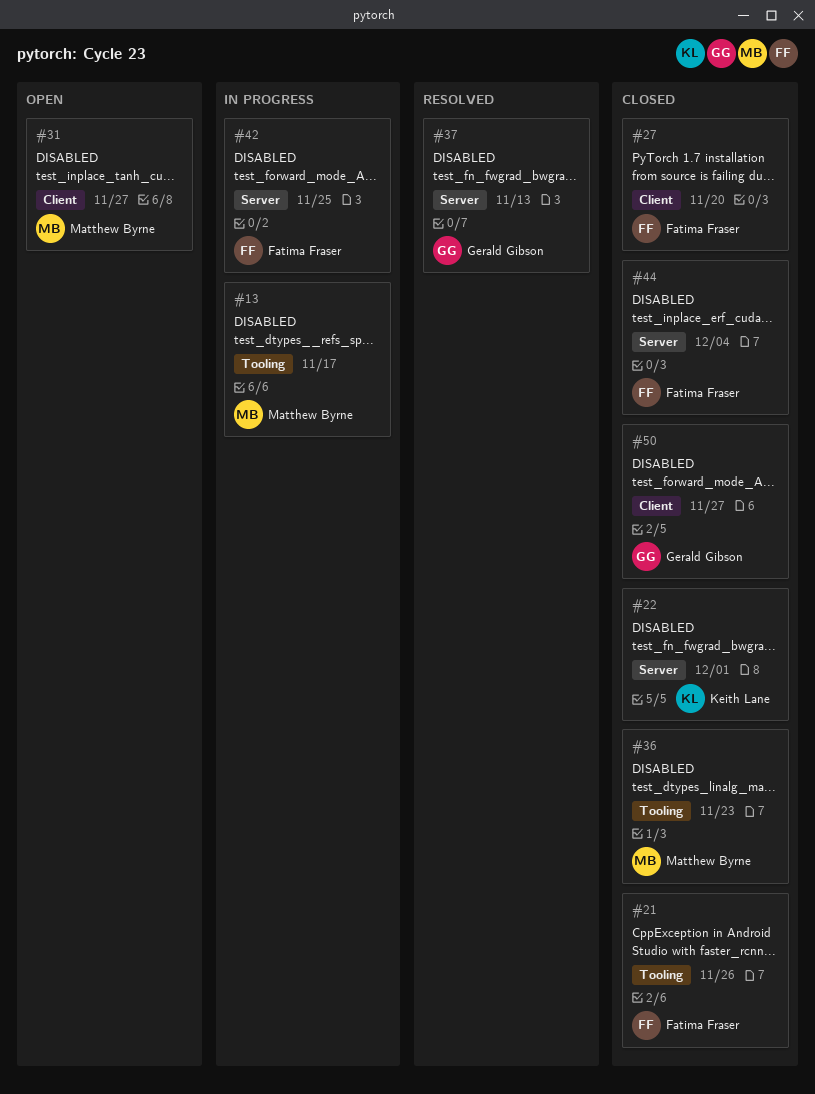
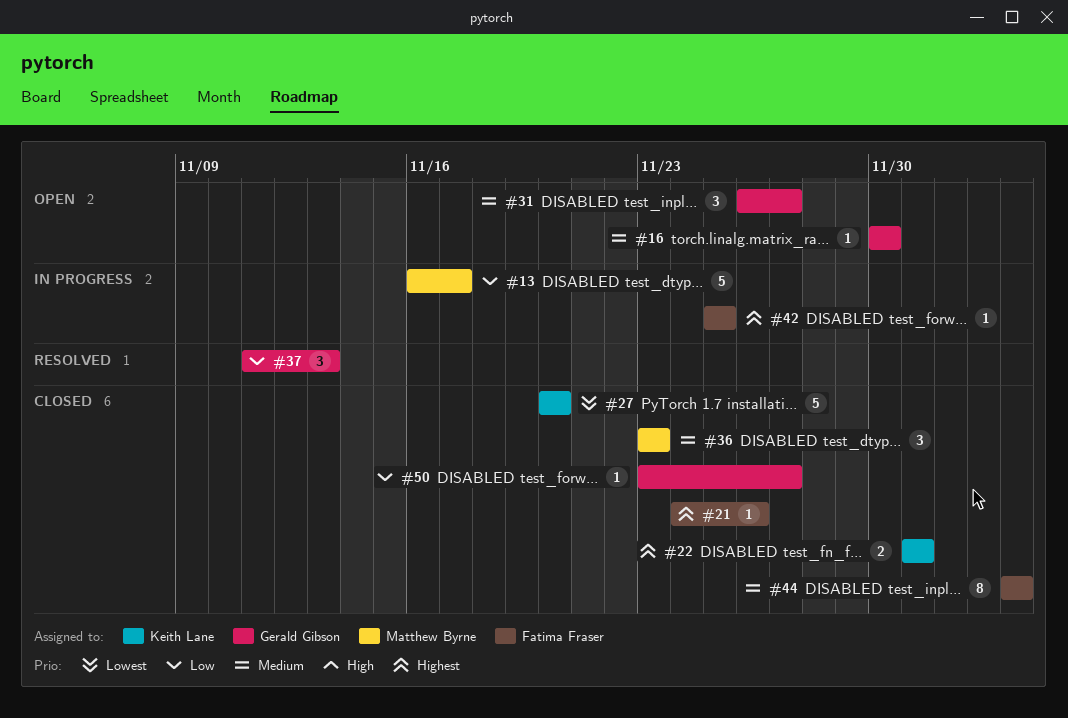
#16: none -> present
#27, owner: Fatima Fraser -> Keith Lane
#31, owner: Matthew Byrne -> Gerald Gibson

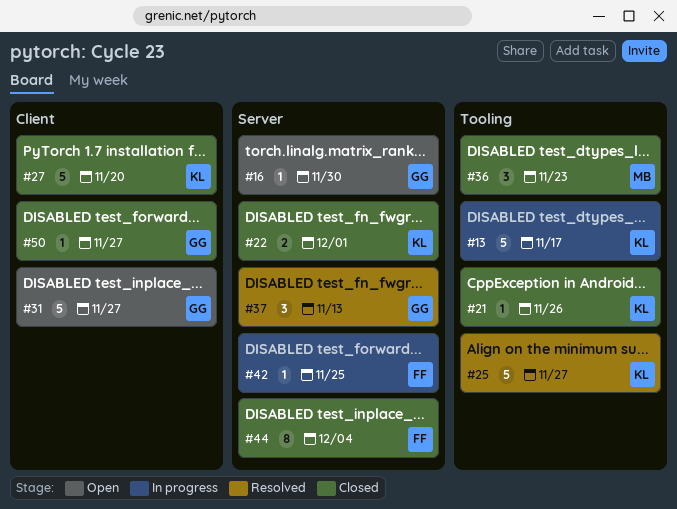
#13, owner: Matthew Byrne -> Keith Lane
#21, owner: Fatima Fraser -> Keith Lane
#25: none -> present
#31, estimate: 3 -> 5

